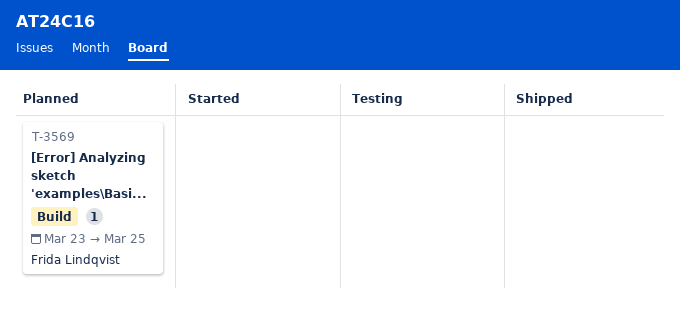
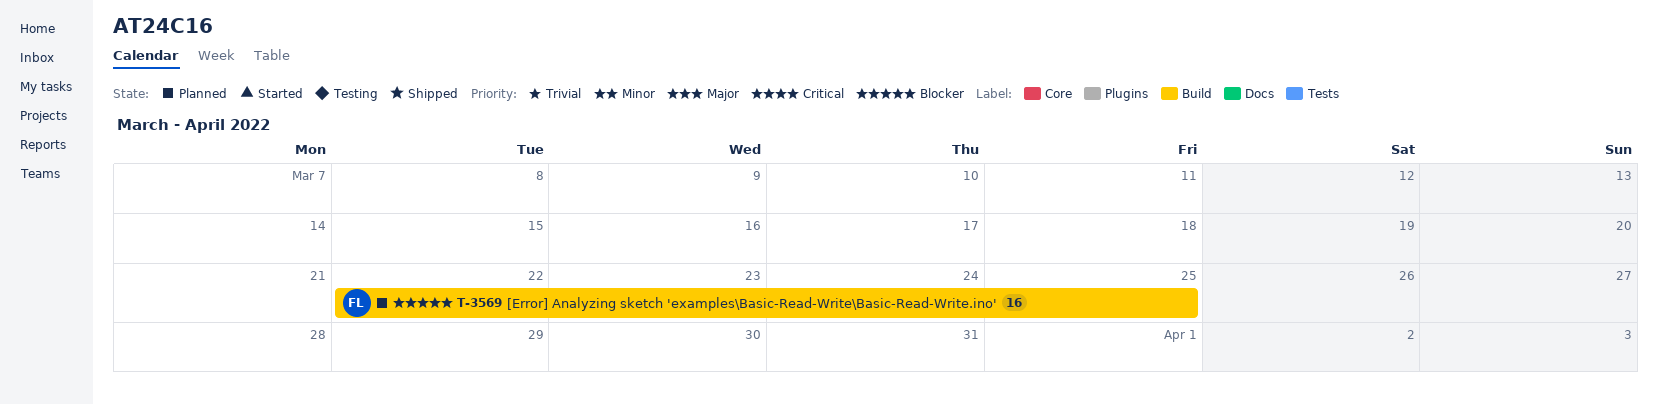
T-3569, estimate: 1 -> 16
T-3569, start: Mar 23 -> Mar 22

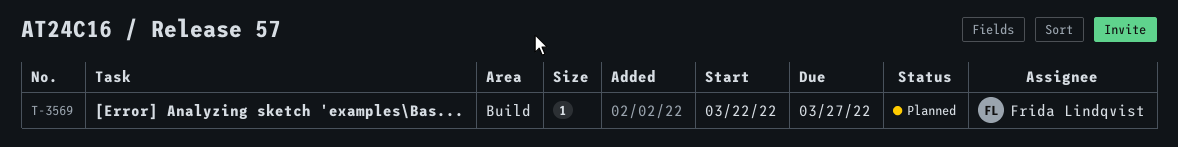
T-3569, estimate: 16 -> 1
T-3569, due: Mar 25 -> Mar 27

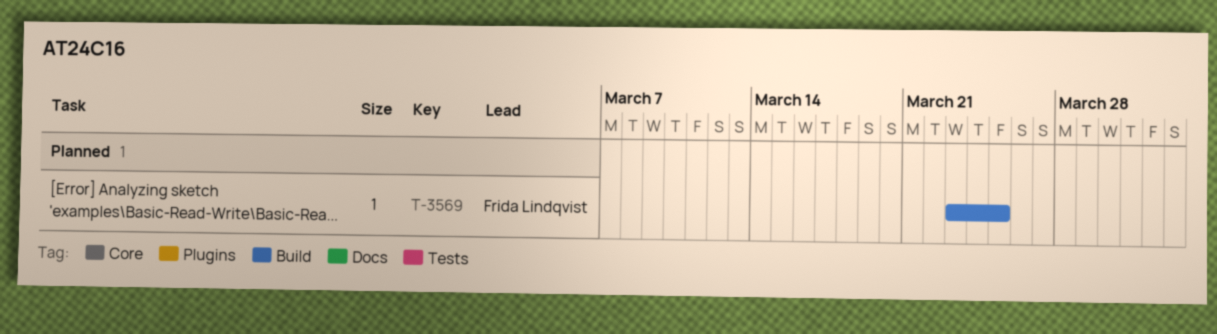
T-3569, start: Mar 22 -> Mar 23
T-3569, due: Mar 27 -> Mar 25

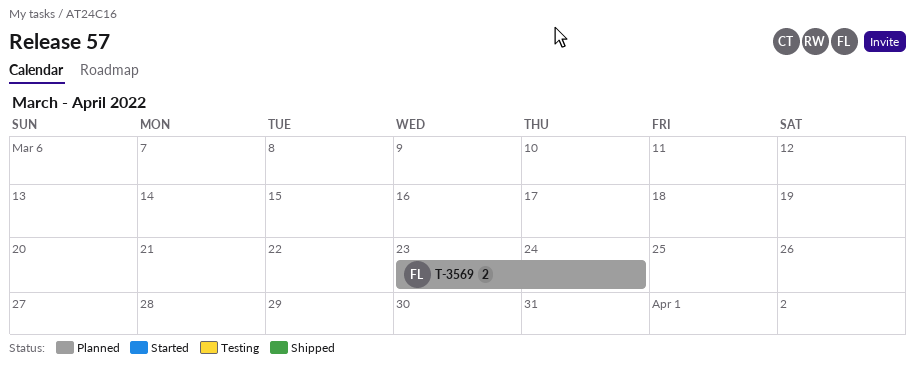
T-3569, estimate: 1 -> 2
T-3569, due: Mar 25 -> Mar 24

